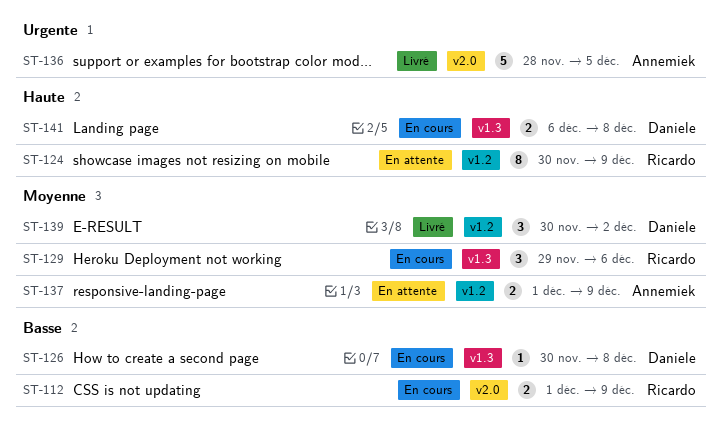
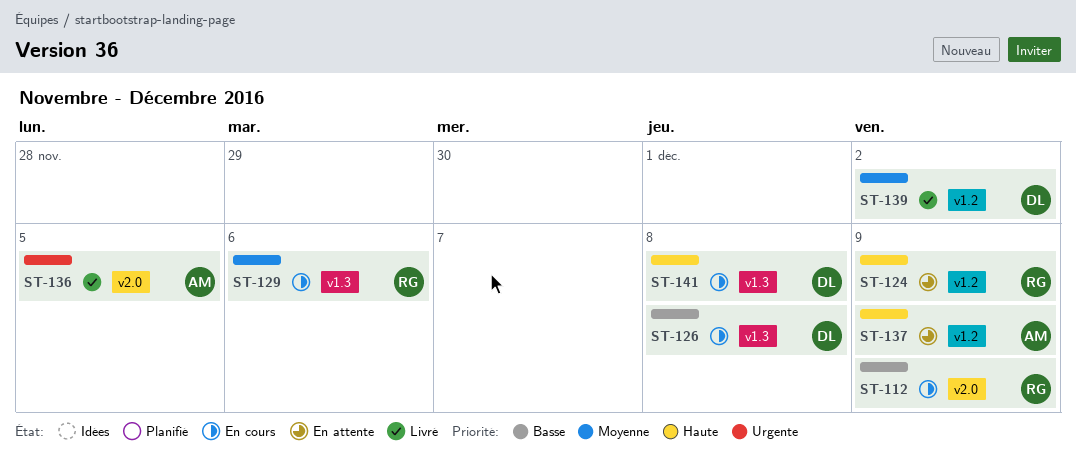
ST-137, priority: Moyenne -> Haute

